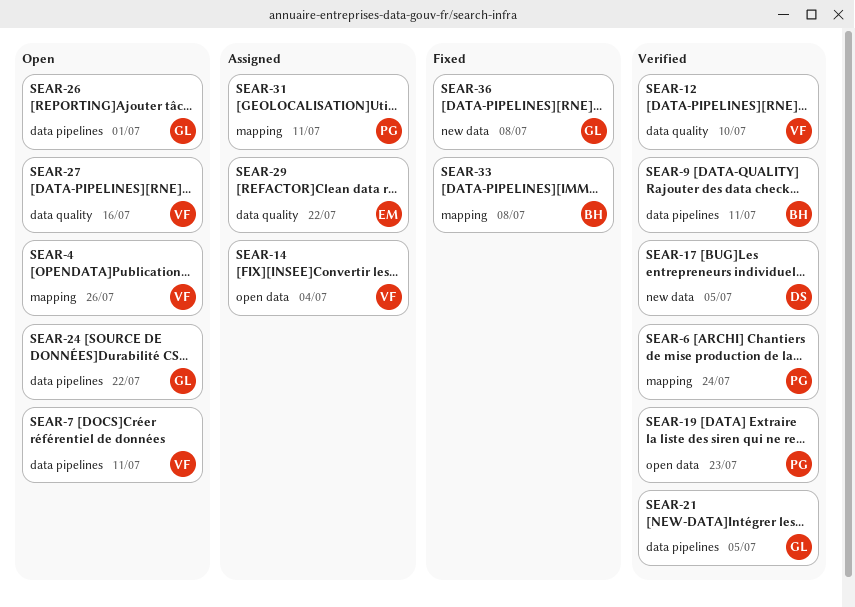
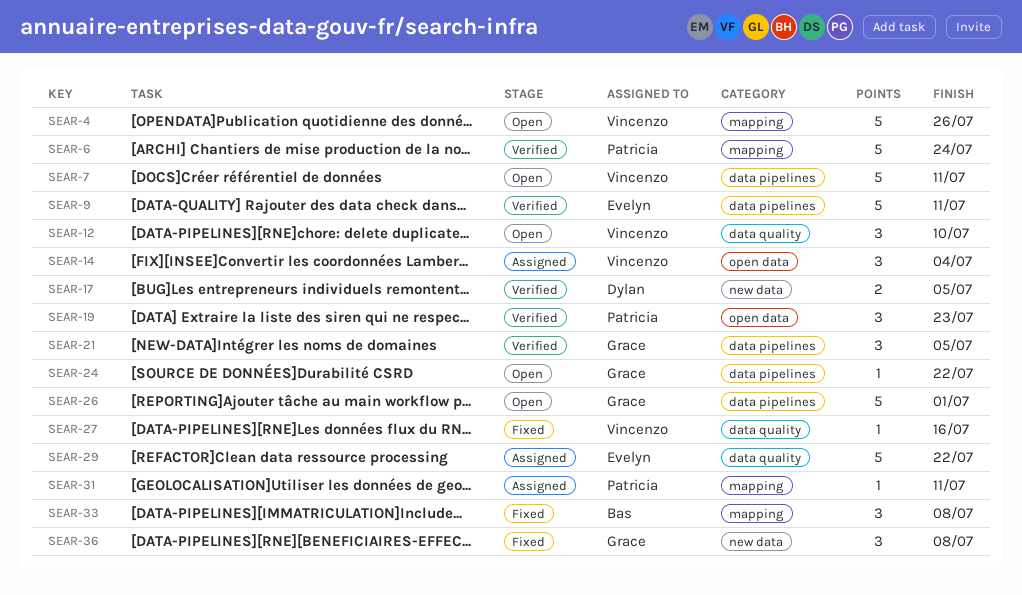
SEAR-9, owner: Bas -> Evelyn
SEAR-12, status: Verified -> Open
SEAR-27, status: Open -> Fixed

